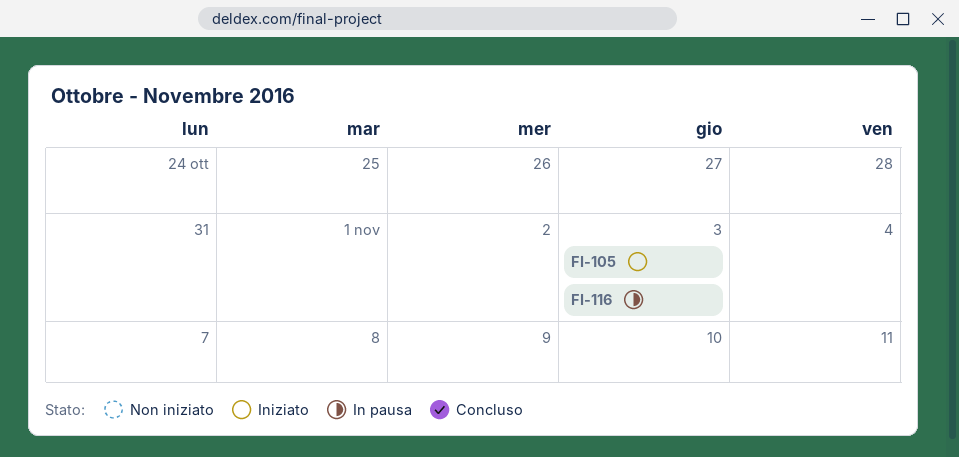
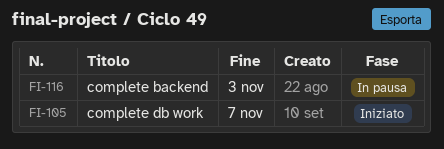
FI-105, due: Nov 3 -> Nov 7

